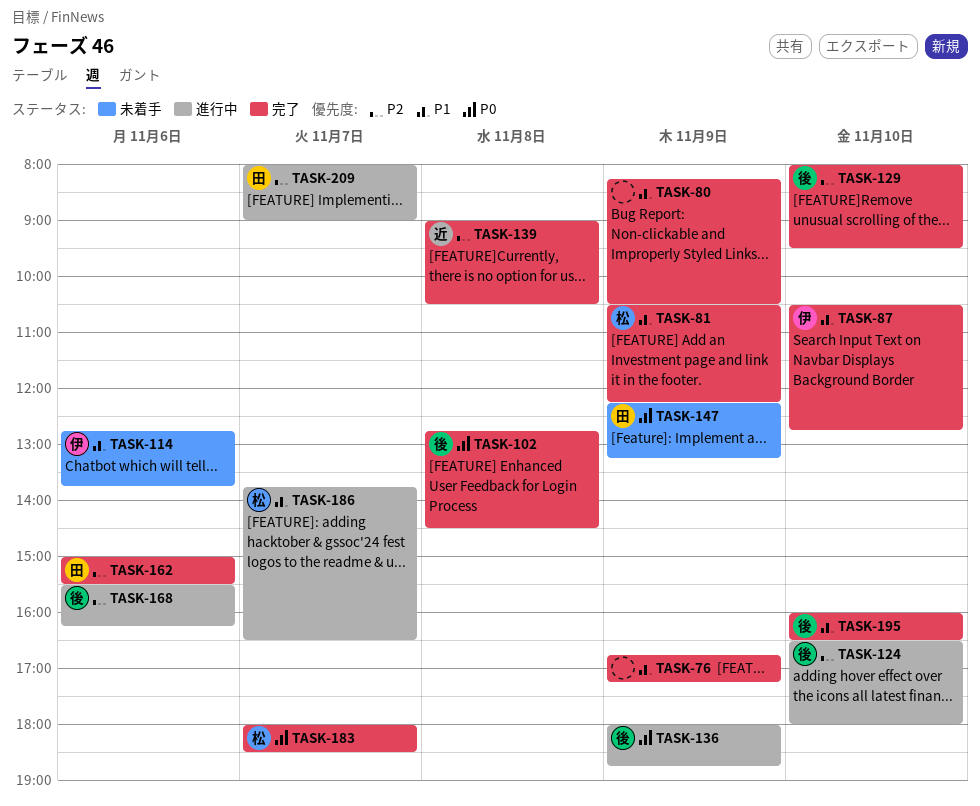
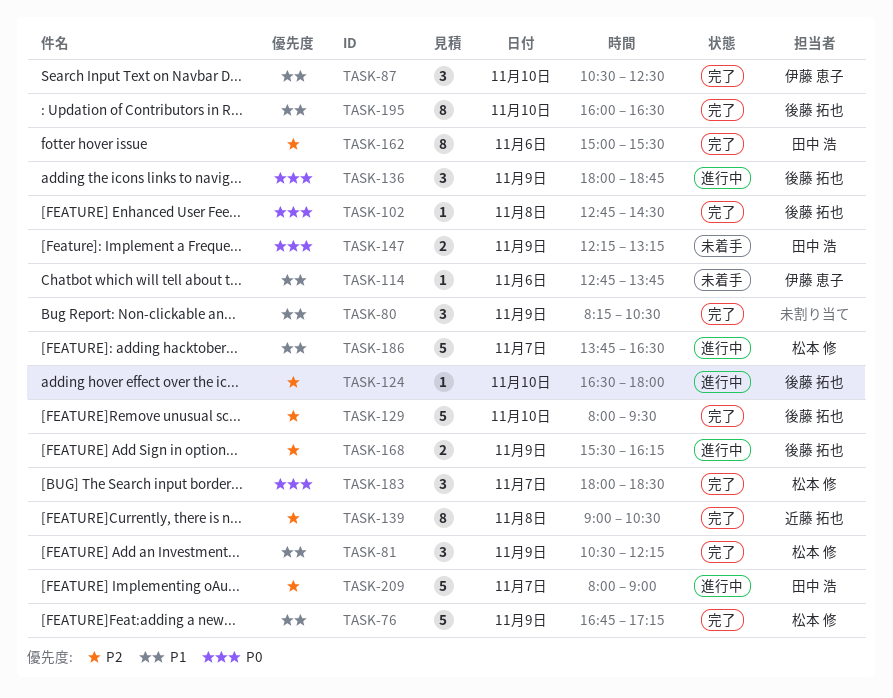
TASK-76, owner: none -> 松本 修
TASK-87, ends: 12:45 -> 12:30
TASK-168, day: Nov 6 -> Nov 9

